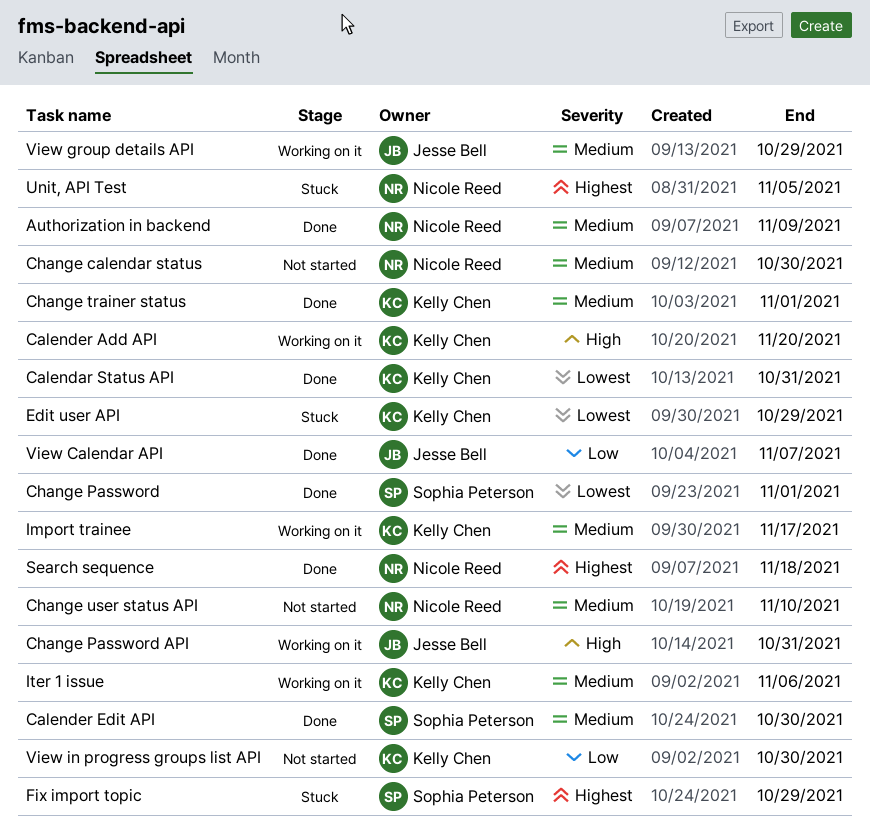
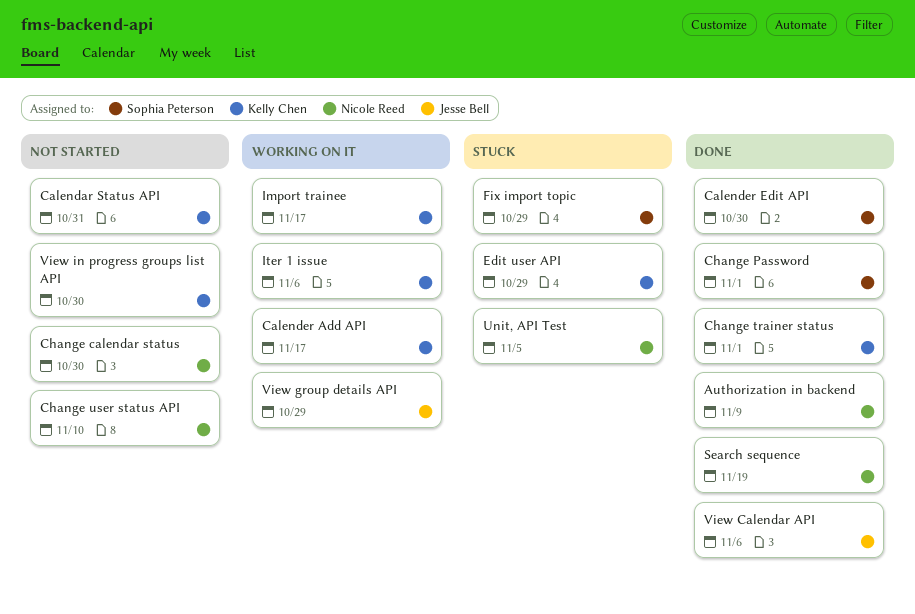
Calendar Status API, status: Done -> Not started
Calender Add API, due: Nov 20 -> Nov 17
Change Password API: present -> none
Search sequence, due: Nov 18 -> Nov 19
View Calendar API, due: Nov 7 -> Nov 6

